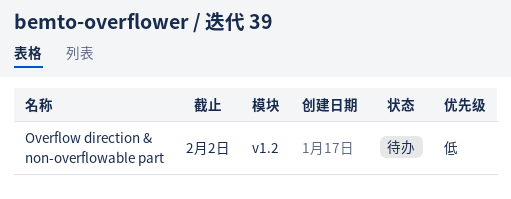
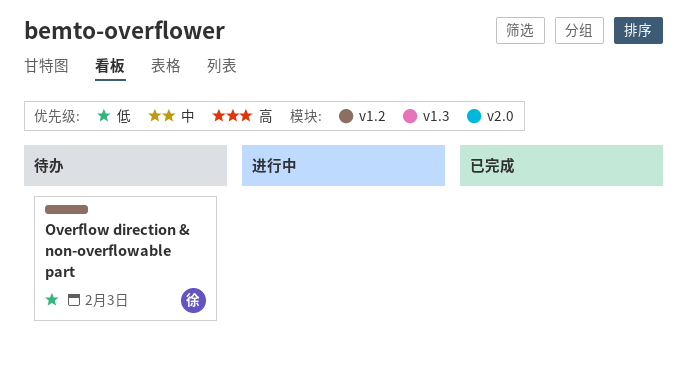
Overflow direction & non-overflowable part, due: Feb 2 -> Feb 3

